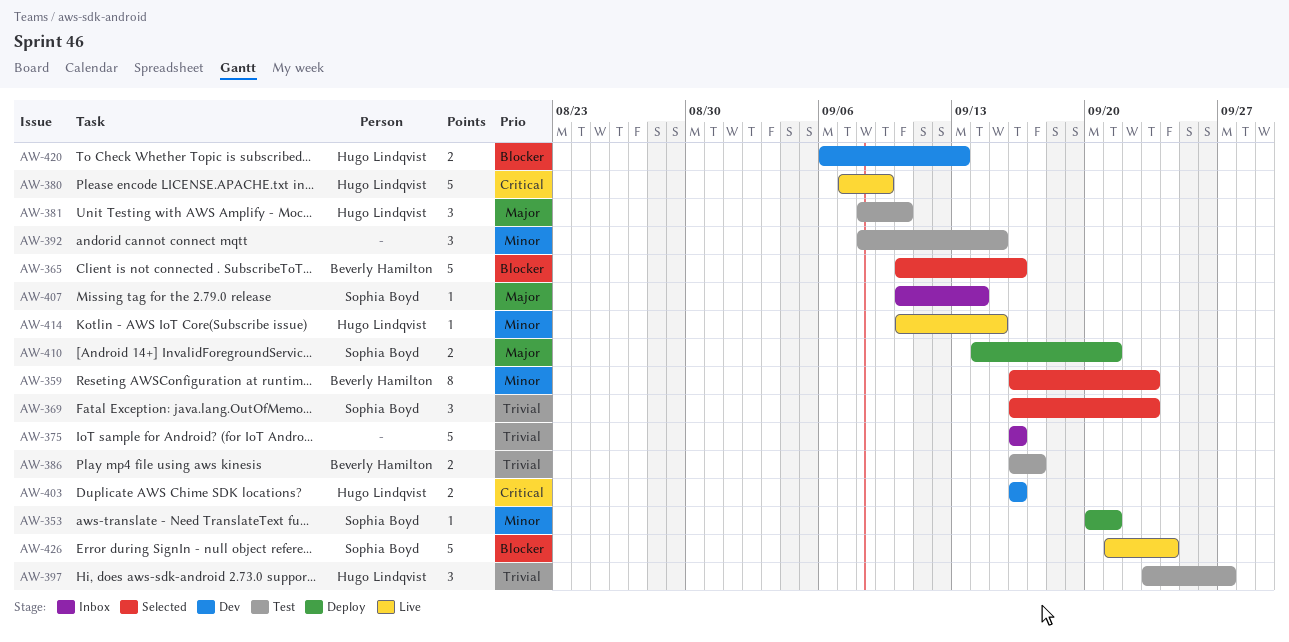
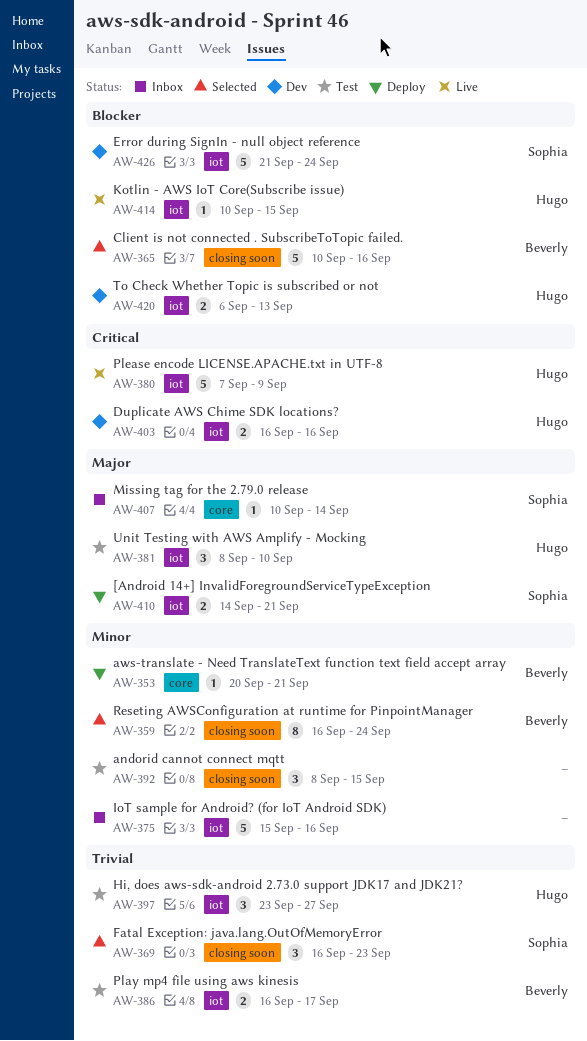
AW-353, owner: Sophia Boyd -> Beverly Hamilton
AW-359, due: Sep 23 -> Sep 24
AW-375, priority: Trivial -> Minor
AW-375, start: Sep 16 -> Sep 15
AW-414, priority: Minor -> Blocker
AW-426, status: Live -> Dev

